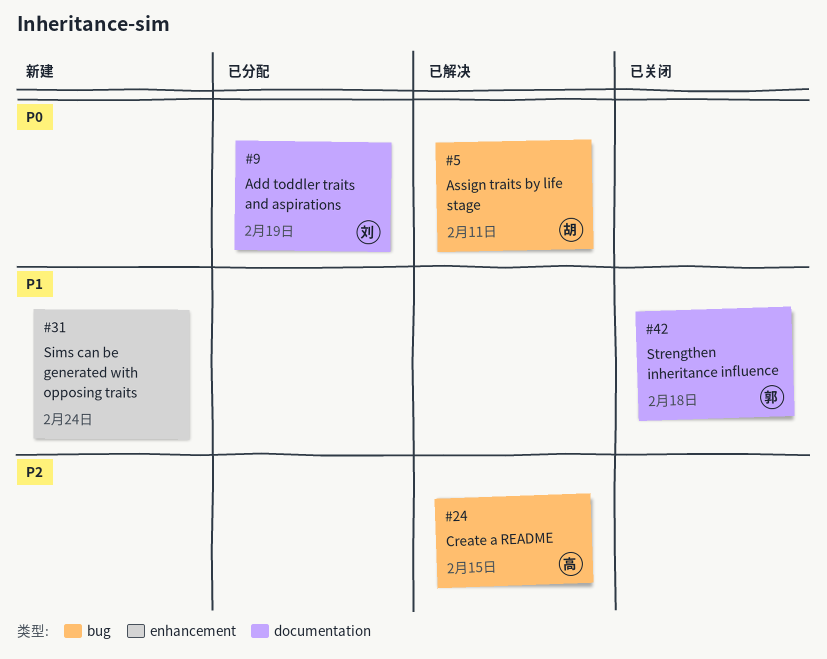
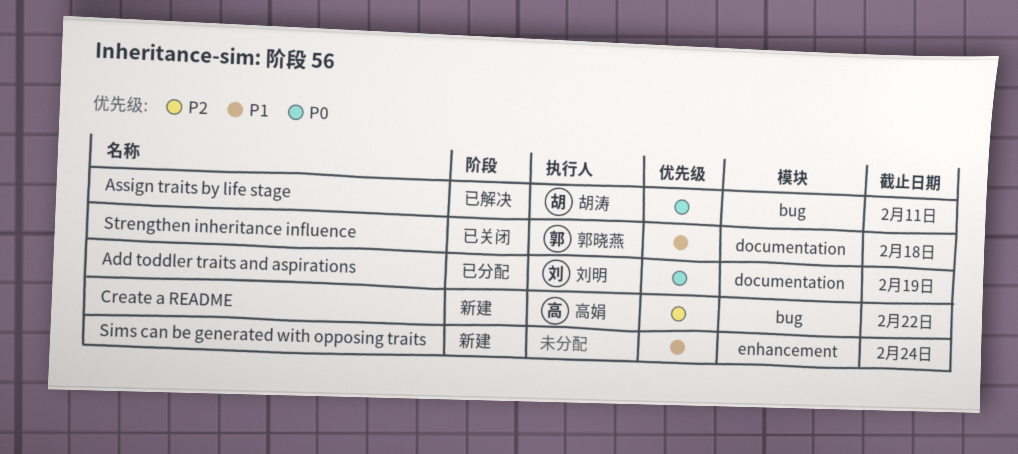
Create a README, status: 已解决 -> 新建
Create a README, due: Feb 15 -> Feb 22

